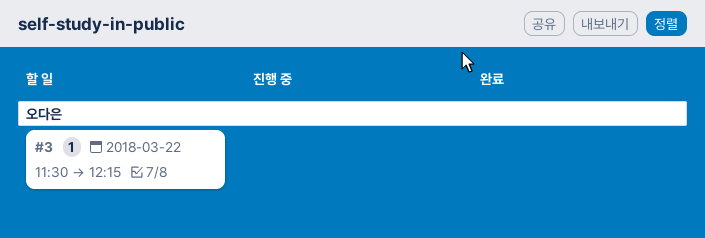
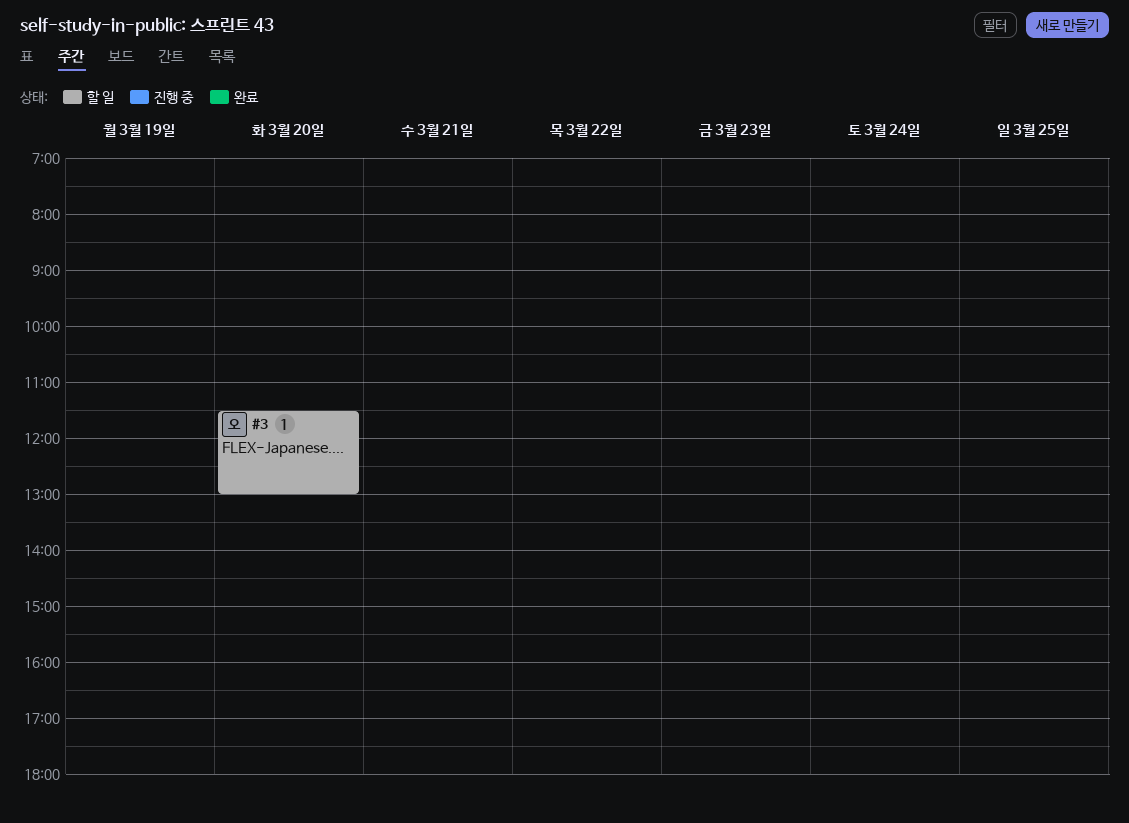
#3, day: Mar 22 -> Mar 20
#3, ends: 12:15 -> 13:00

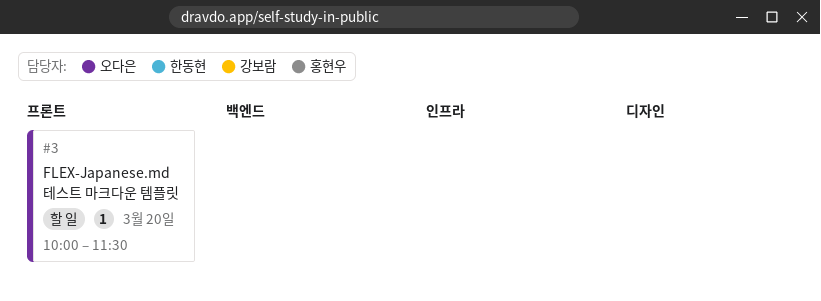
#3, begins: 11:30 -> 10:00
#3, ends: 13:00 -> 11:30

